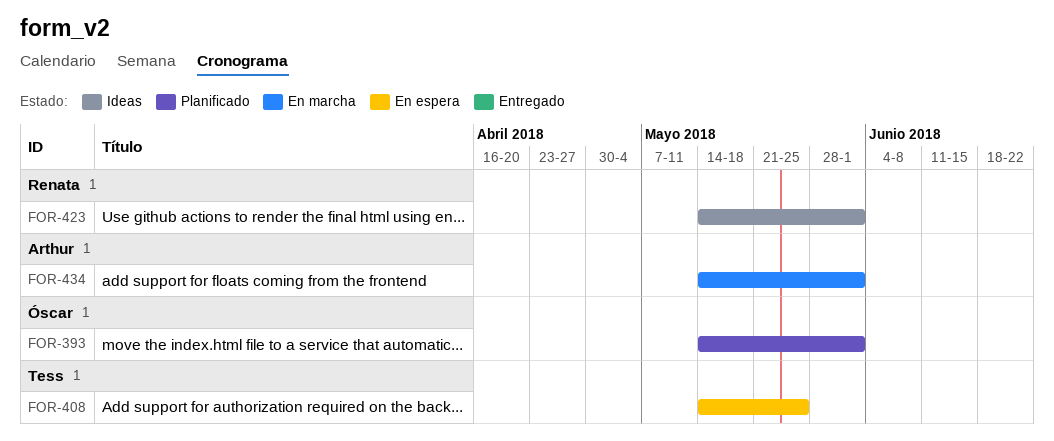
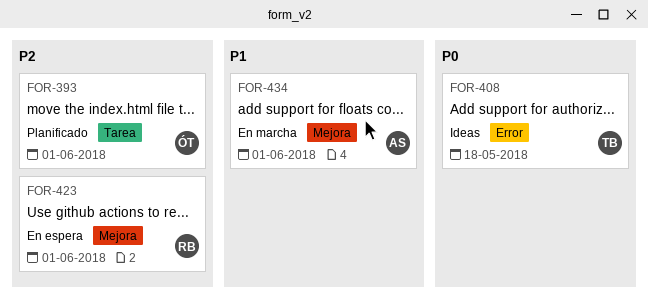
FOR-408, status: En espera -> Ideas
FOR-408, due: May 25 -> May 18
FOR-423, status: Ideas -> En espera

